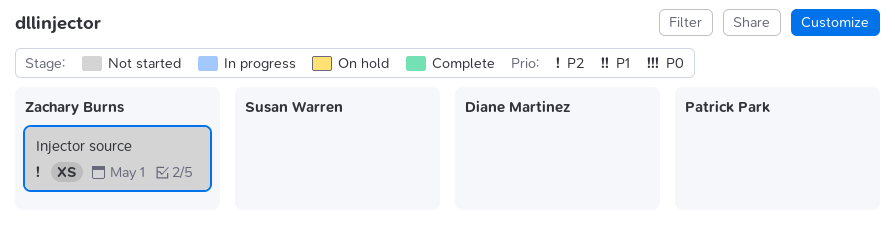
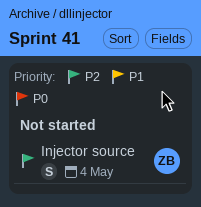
Injector source, estimate: XS -> S
Injector source, due: May 1 -> May 4

